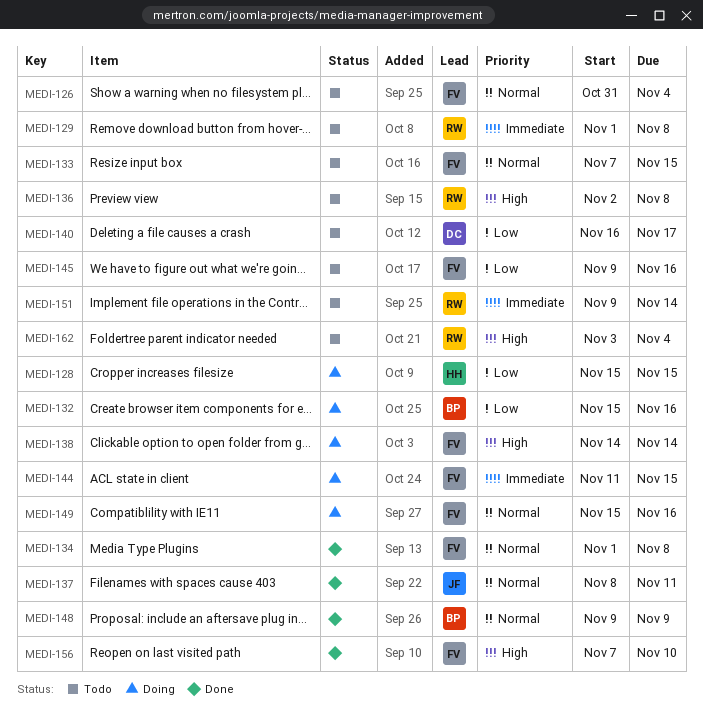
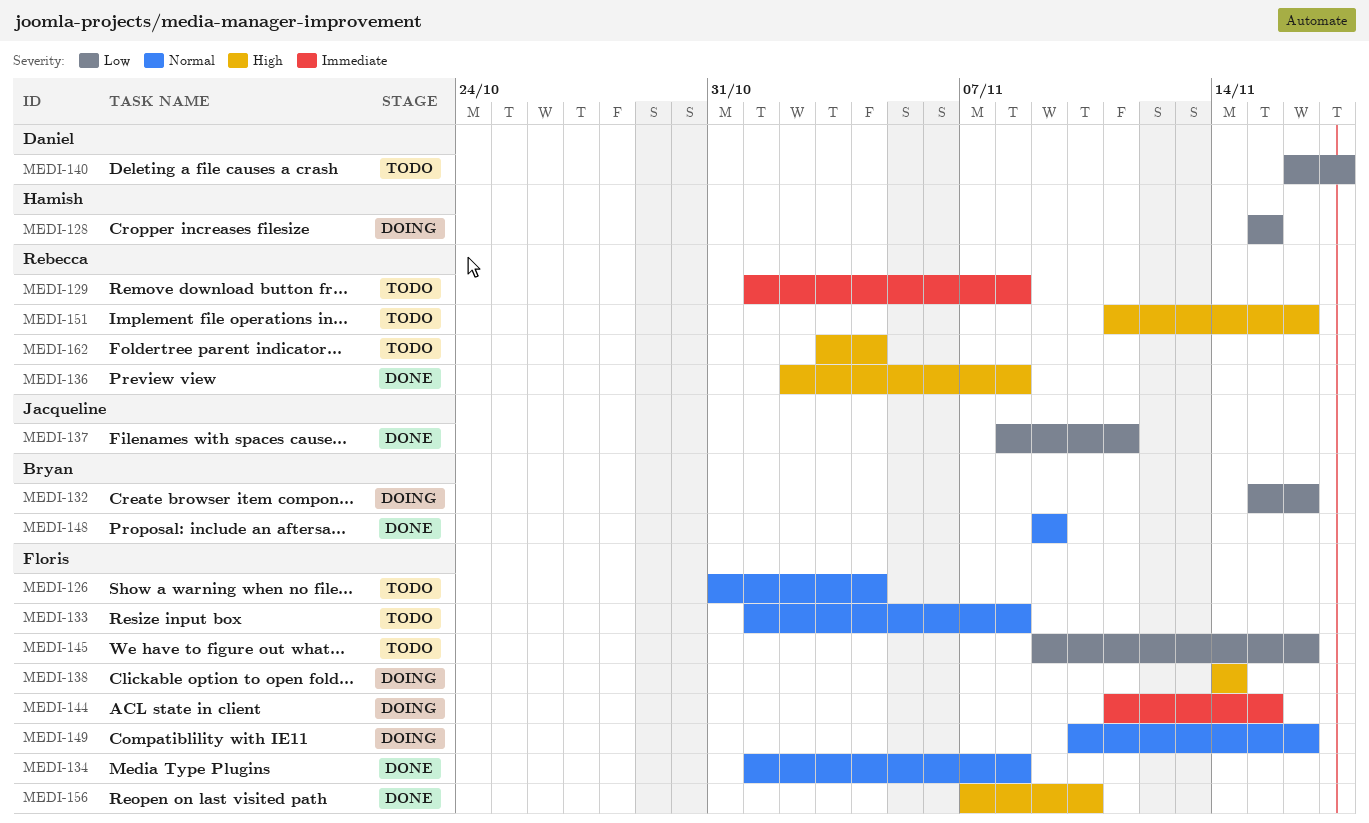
MEDI-133, start: Nov 7 -> Nov 1
MEDI-133, due: Nov 15 -> Nov 8
MEDI-136, status: Todo -> Done
MEDI-137, priority: Normal -> Low
MEDI-149, start: Nov 15 -> Nov 10
MEDI-151, priority: Immediate -> High
MEDI-151, start: Nov 9 -> Nov 11
MEDI-151, due: Nov 14 -> Nov 16

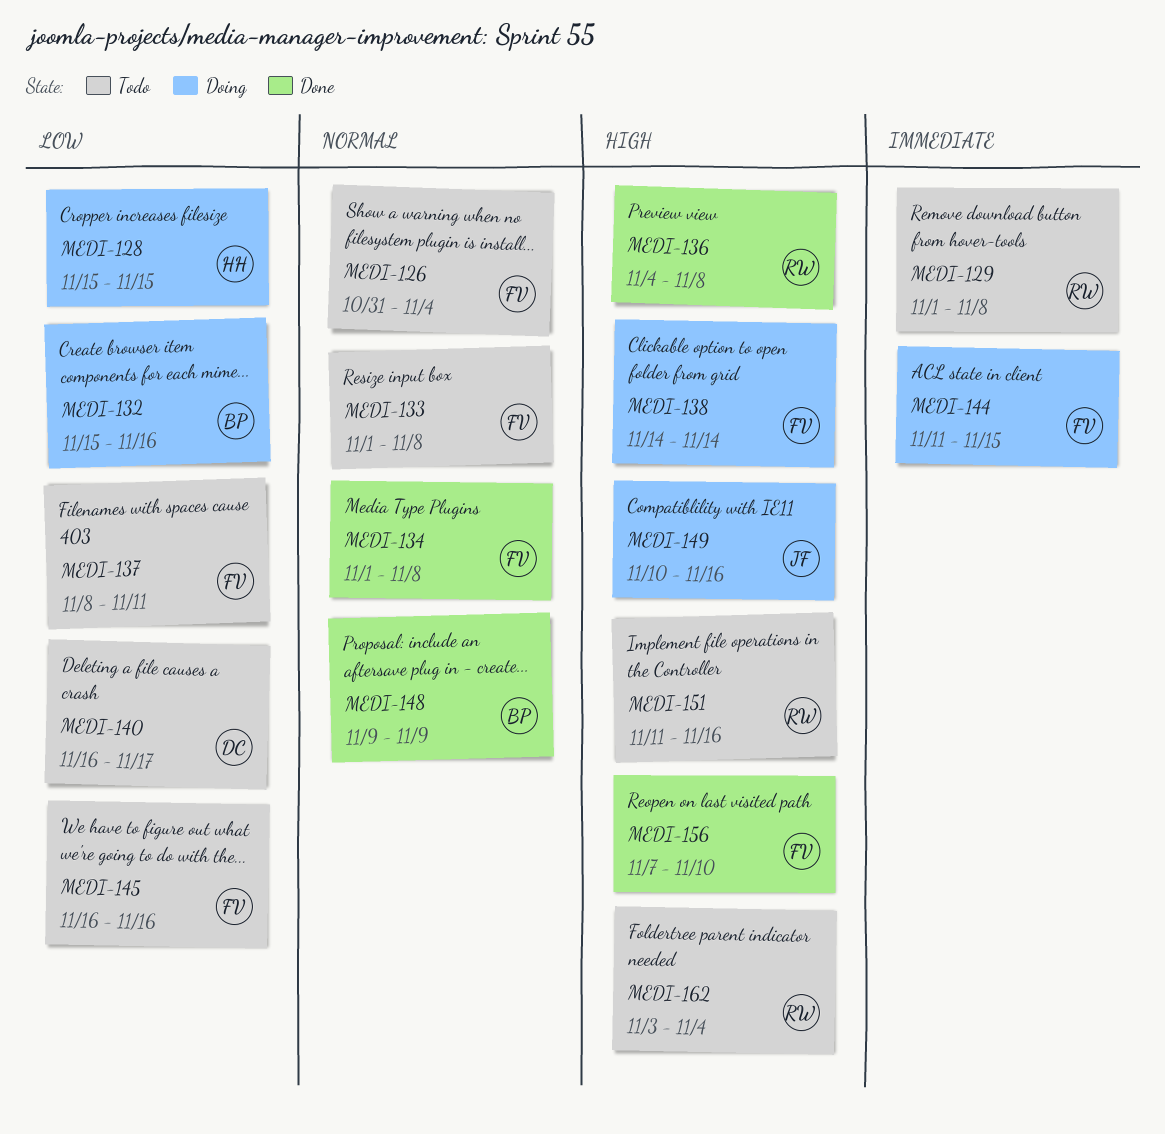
MEDI-136, start: Nov 2 -> Nov 4
MEDI-137, status: Done -> Todo
MEDI-137, owner: Jacqueline -> Floris
MEDI-145, start: Nov 9 -> Nov 16
MEDI-149, owner: Floris -> Jacqueline
MEDI-149, priority: Normal -> High

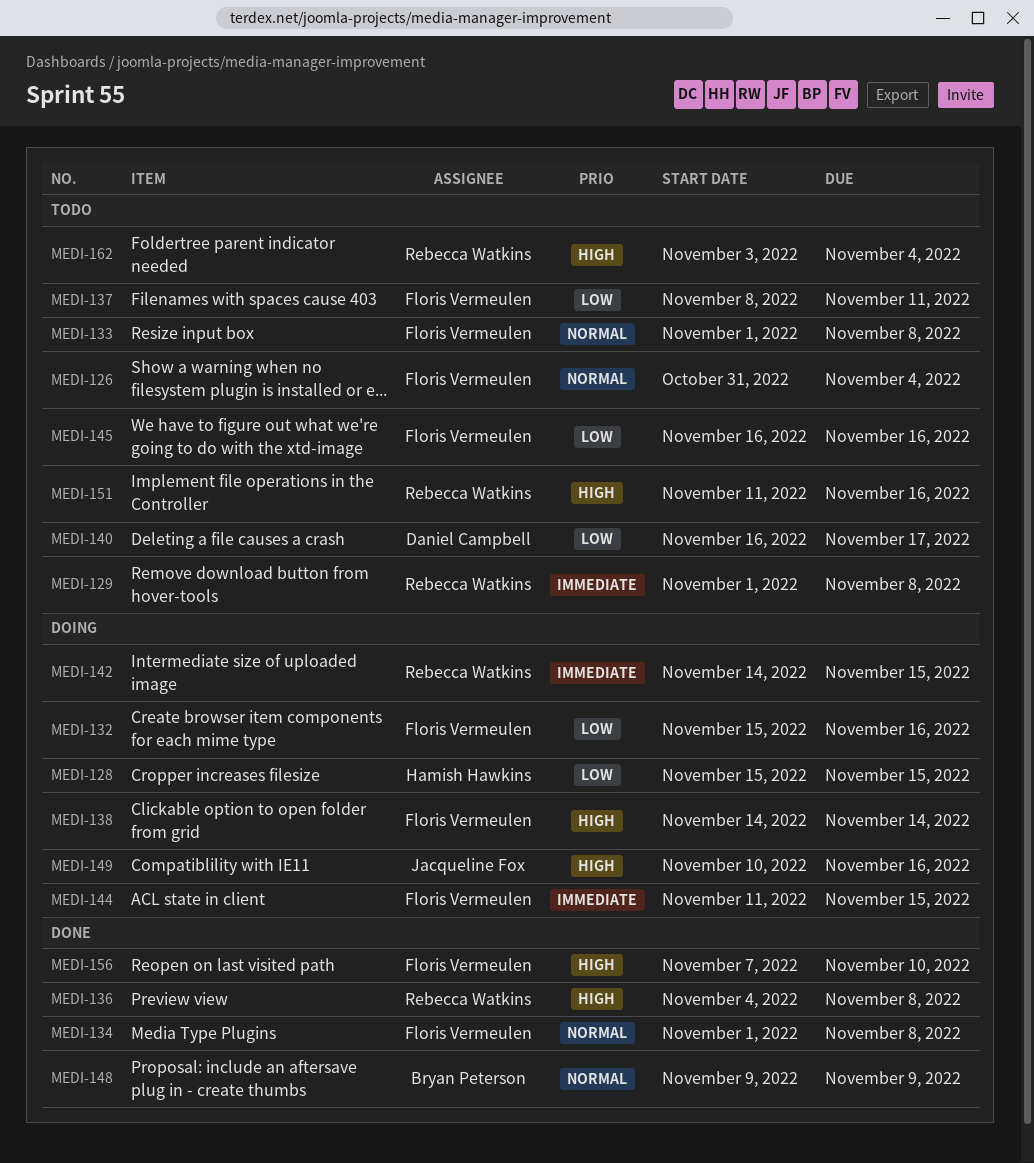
MEDI-132, owner: Bryan Peterson -> Floris Vermeulen
MEDI-142: none -> present

